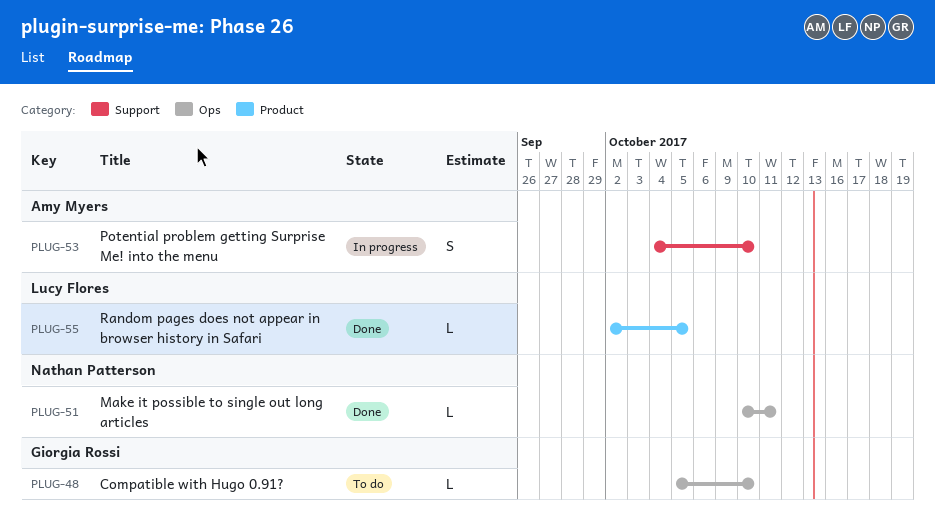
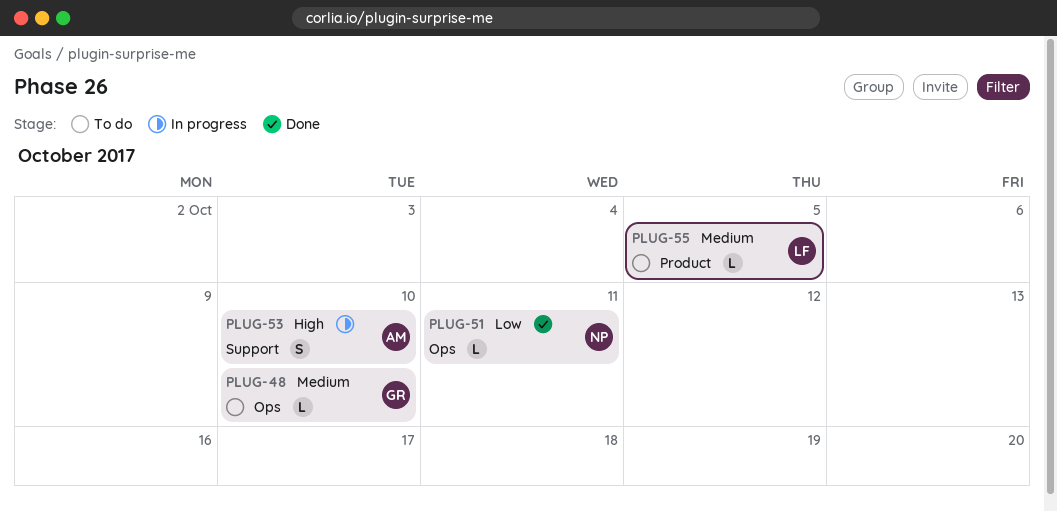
PLUG-55, status: Done -> To do

